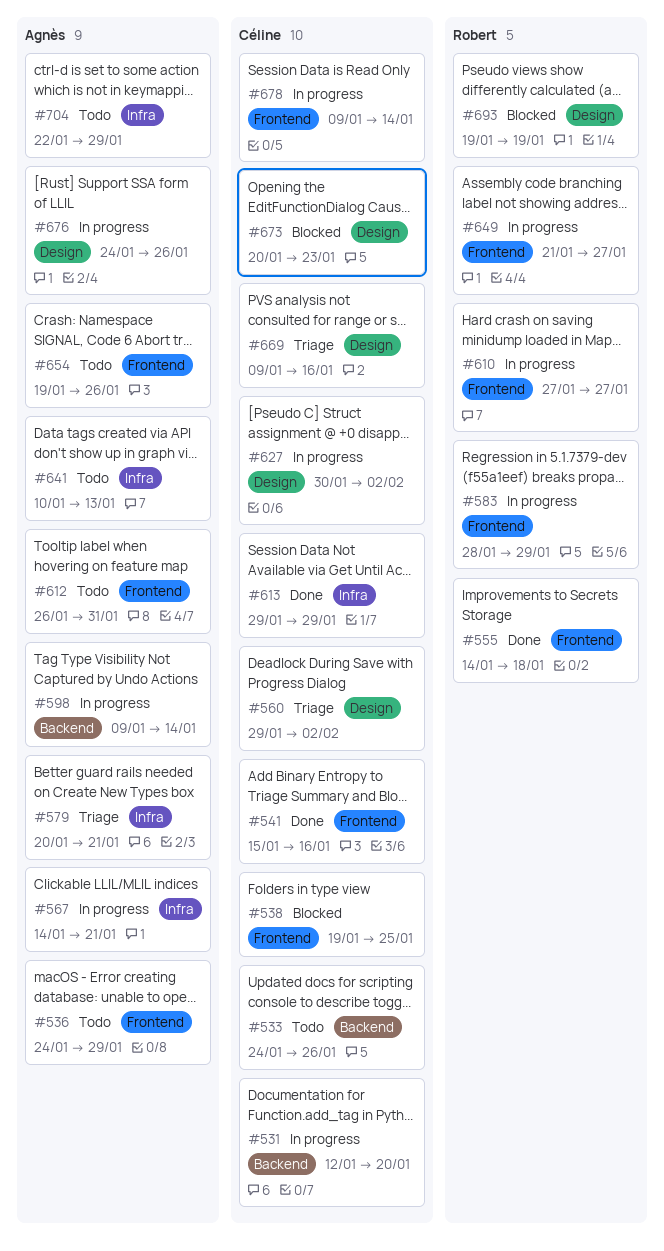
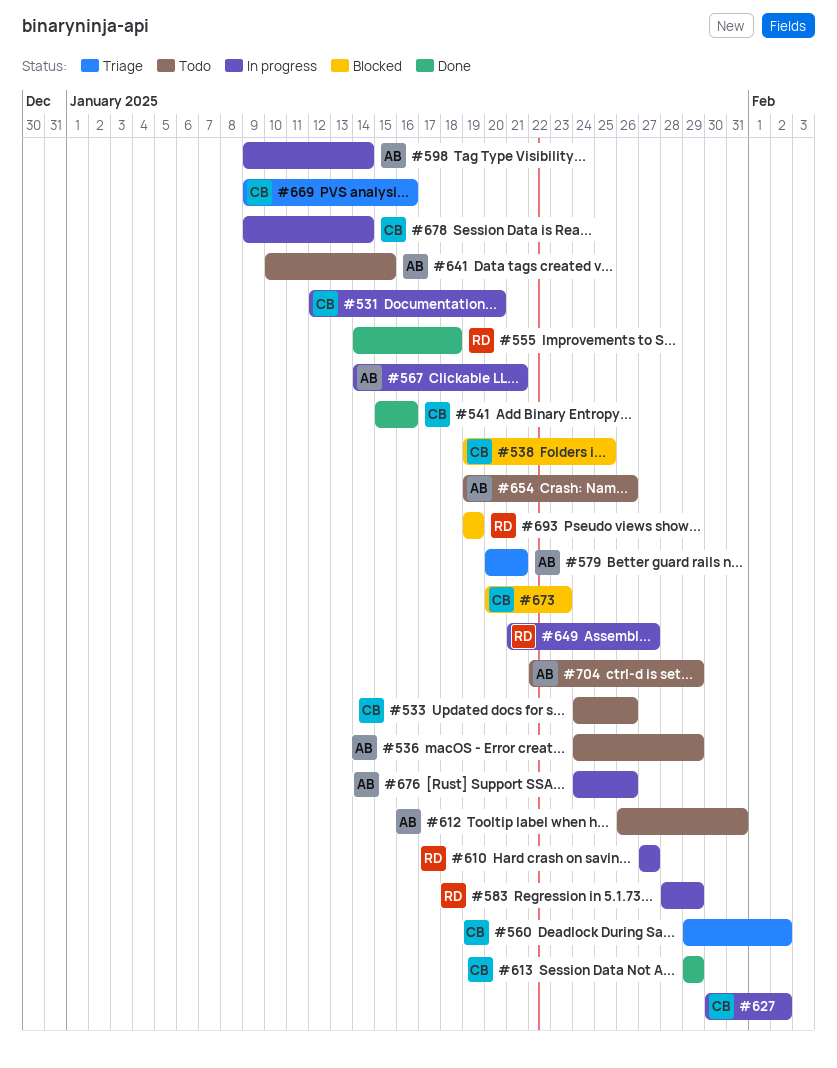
#641, due: Jan 13 -> Jan 15

